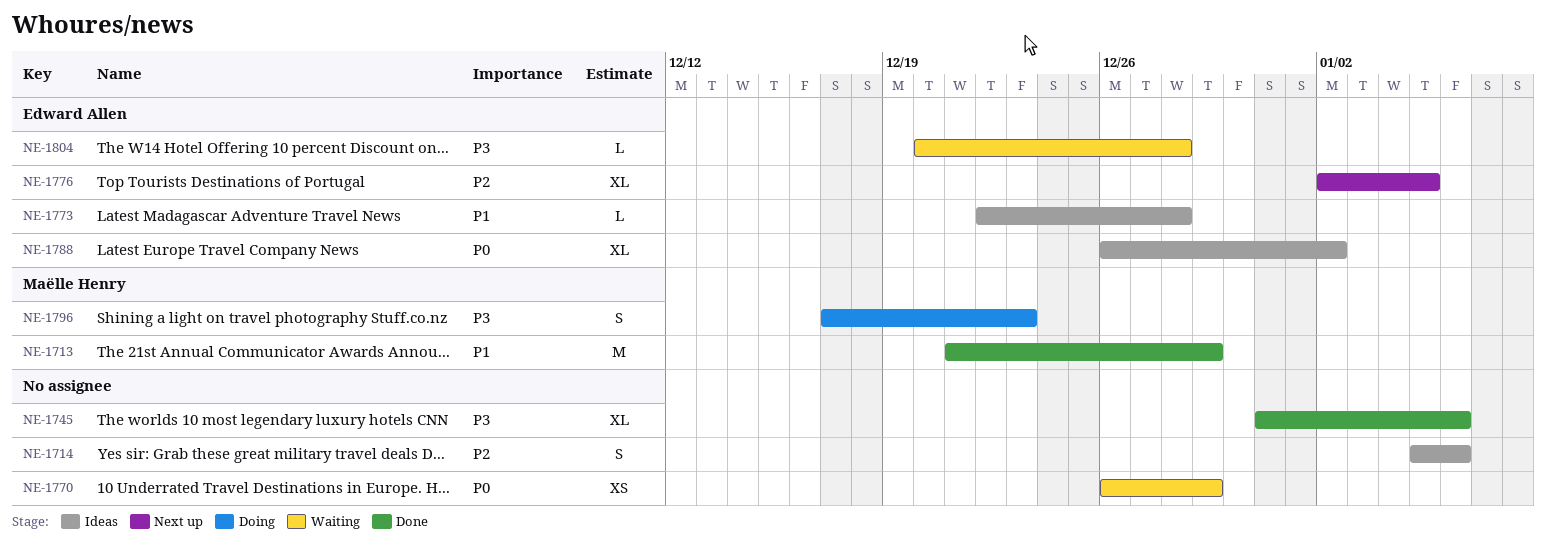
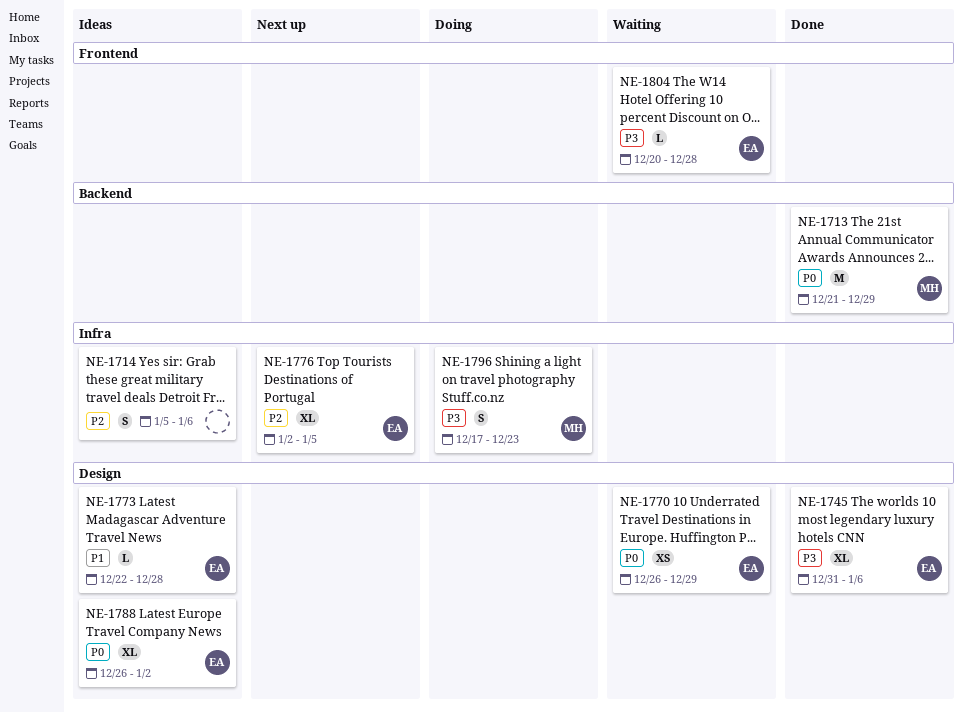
NE-1713, priority: P1 -> P0
NE-1745, owner: none -> Edward Allen
NE-1770, owner: none -> Edward Allen

